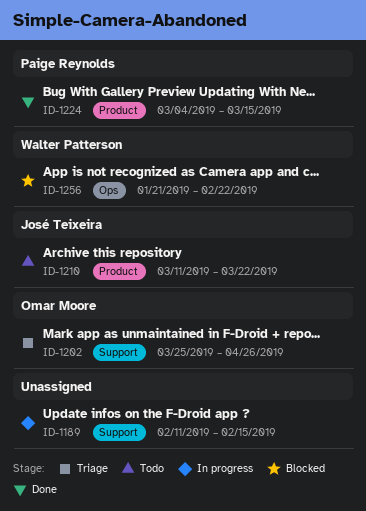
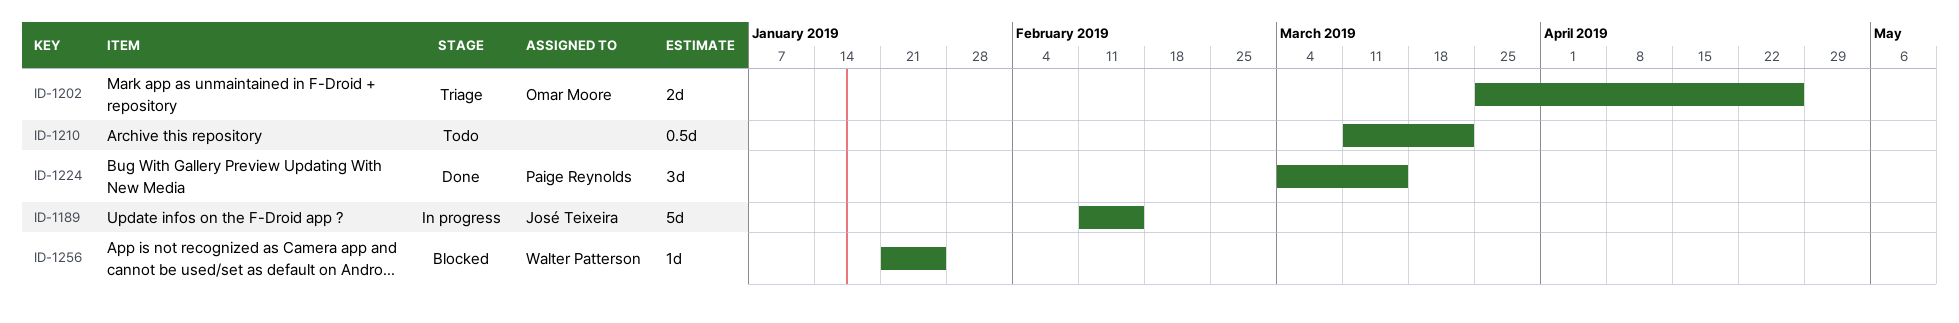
ID-1189, owner: none -> José Teixeira
ID-1210, owner: José Teixeira -> none
ID-1256, due: Feb 22 -> Jan 25

